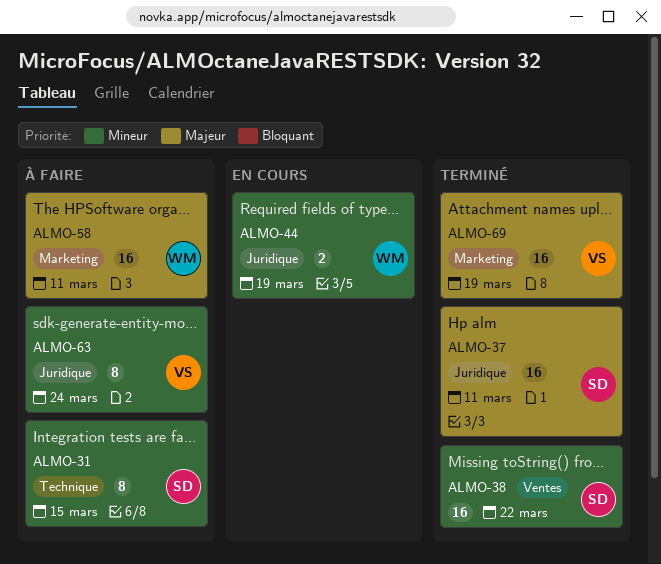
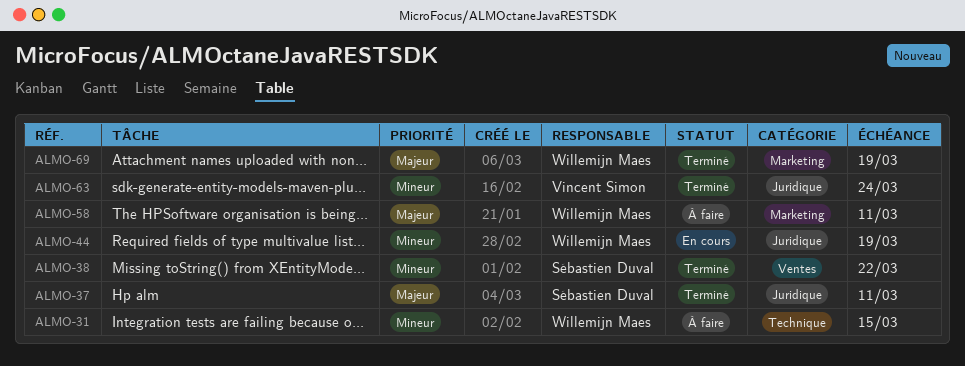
ALMO-31, owner: Sébastien Duval -> Willemijn Maes
ALMO-63, status: À faire -> Terminé
ALMO-69, owner: Vincent Simon -> Willemijn Maes

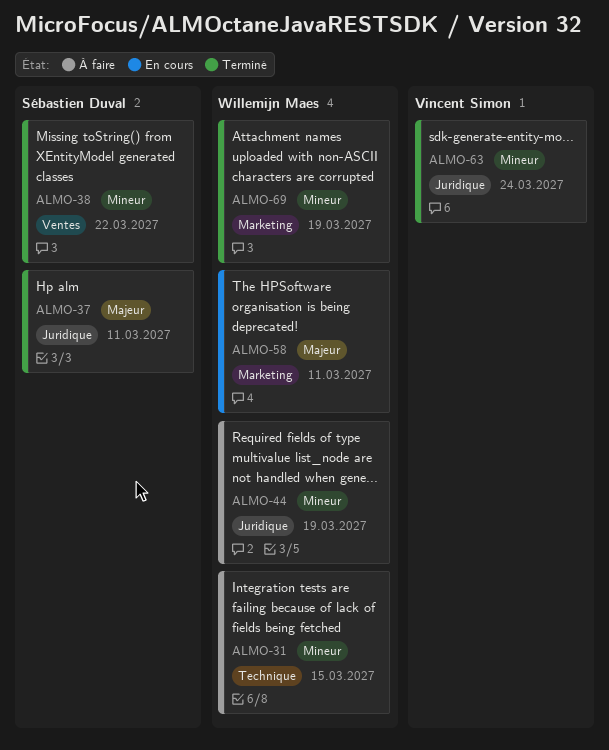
ALMO-44, status: En cours -> À faire
ALMO-58, status: À faire -> En cours
ALMO-69, priority: Majeur -> Mineur

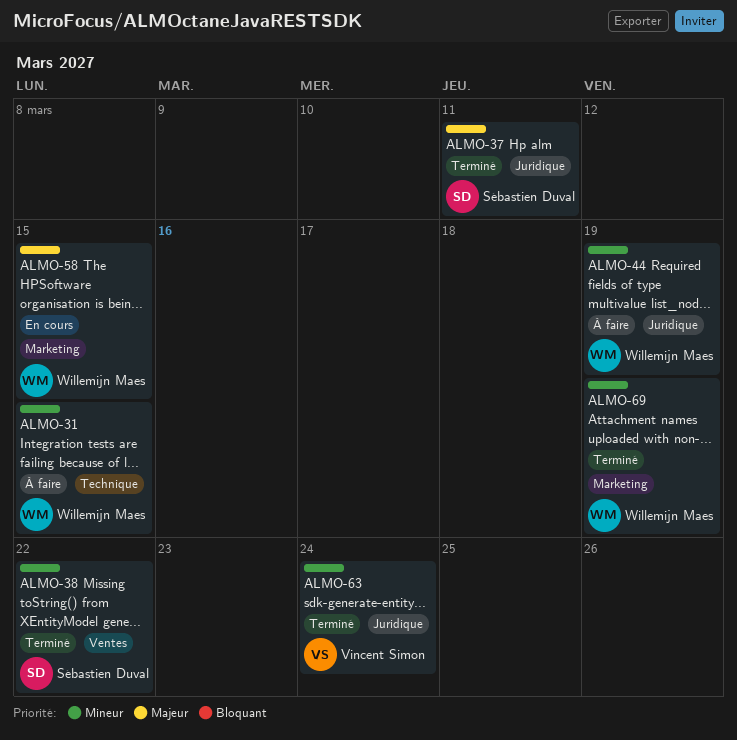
ALMO-58, due: Mar 11 -> Mar 15

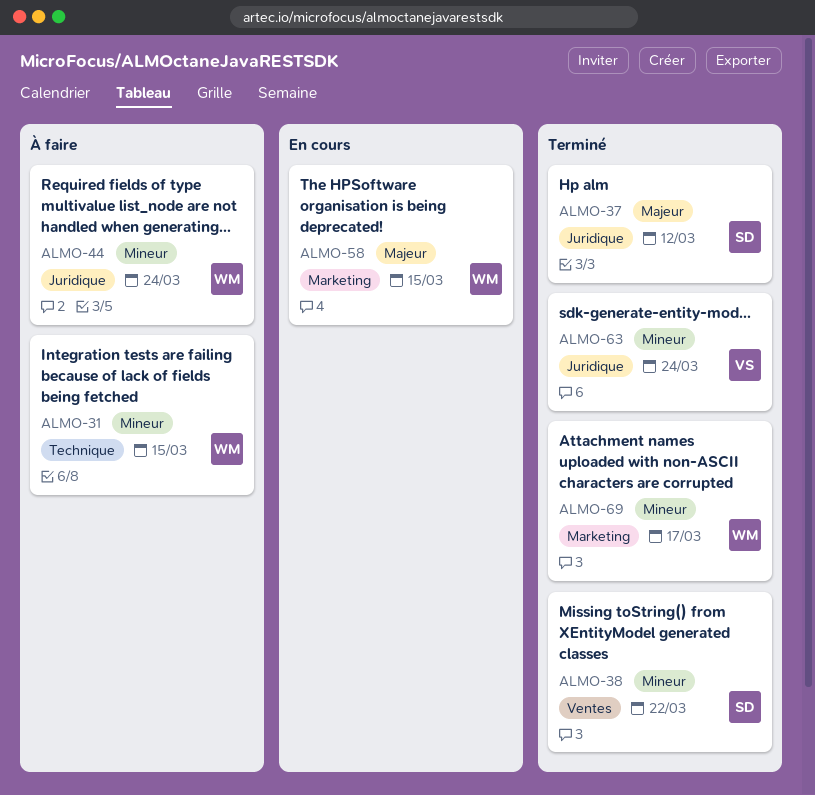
ALMO-37, due: Mar 11 -> Mar 12
ALMO-44, due: Mar 19 -> Mar 24
ALMO-69, due: Mar 19 -> Mar 17

